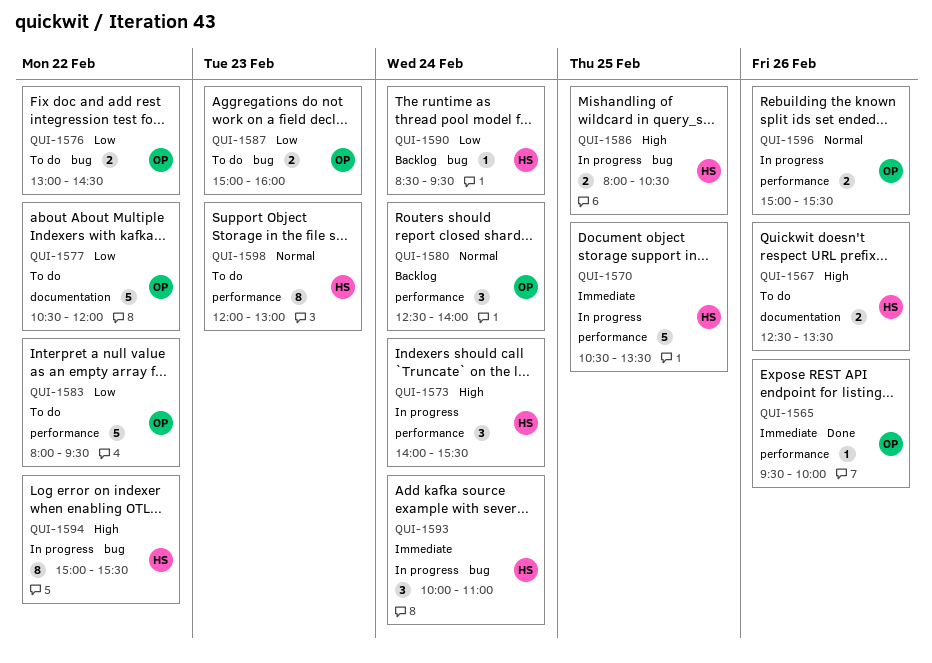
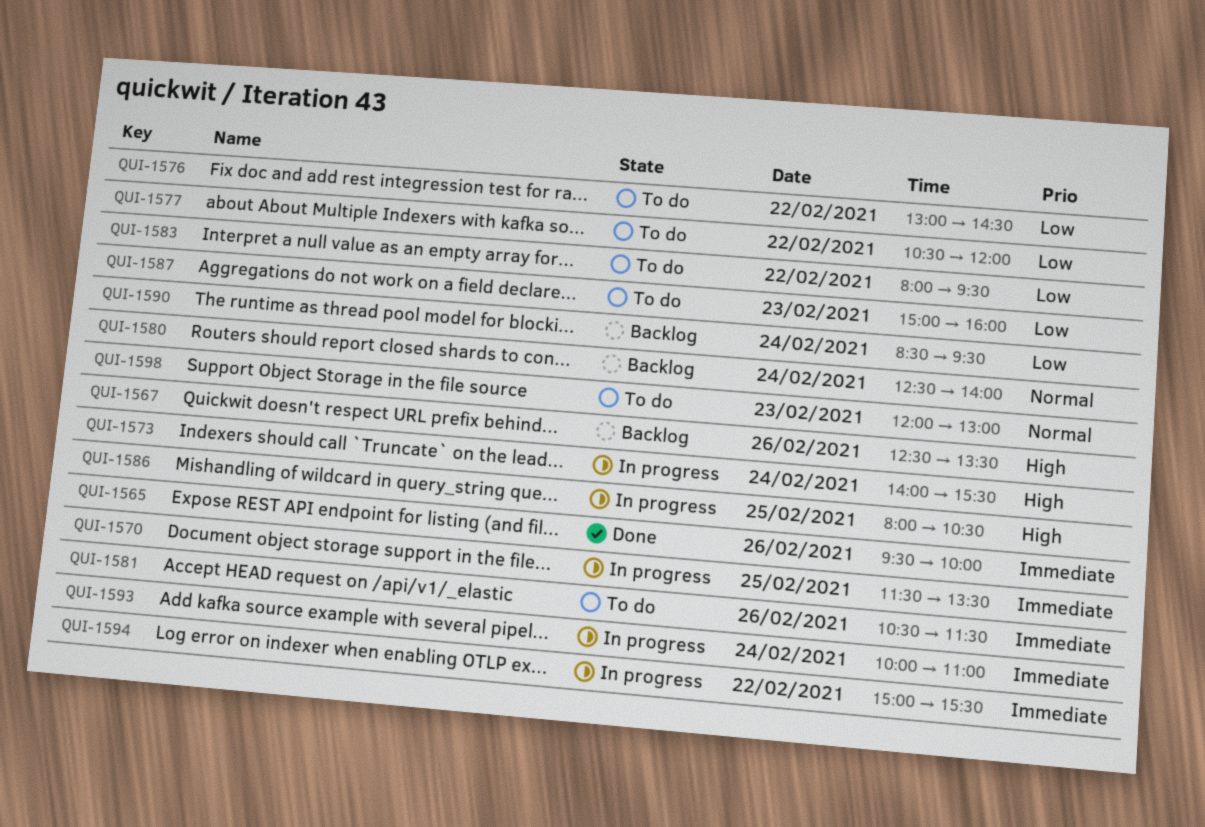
QUI-1567, status: To do -> Backlog
QUI-1570, begins: 10:30 -> 11:30
QUI-1581: none -> present
QUI-1594, priority: High -> Immediate
QUI-1596: present -> none

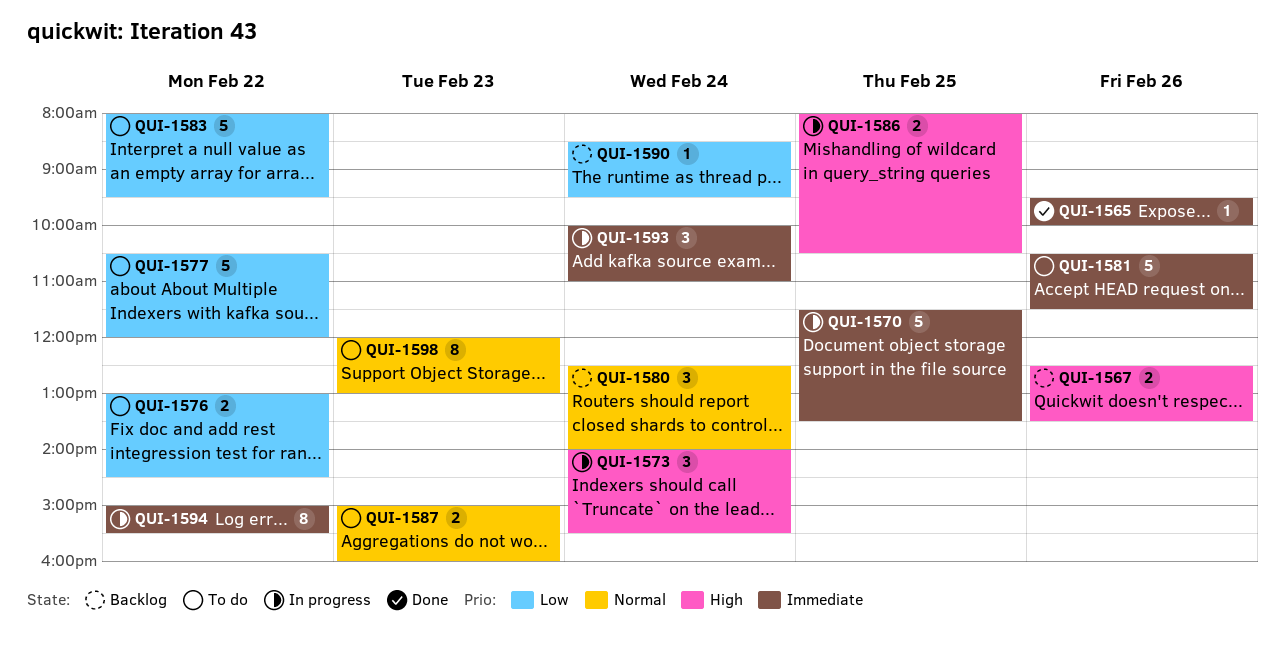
QUI-1587, priority: Low -> Normal

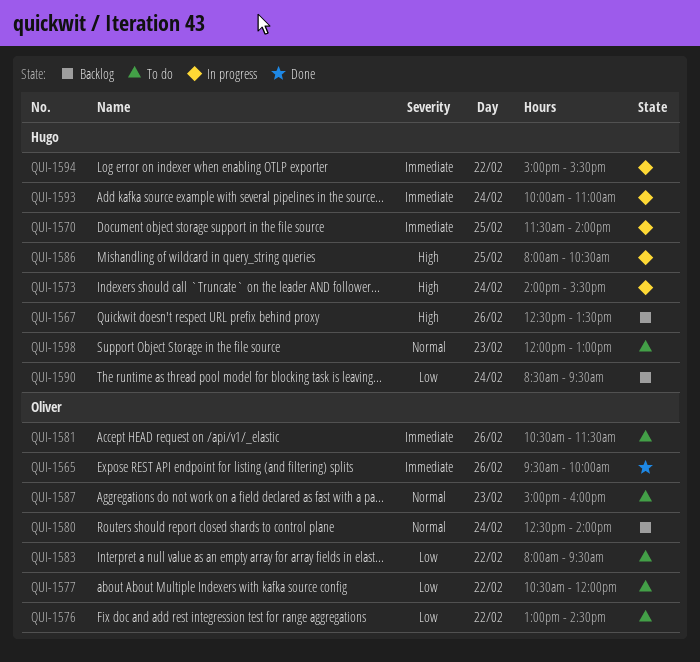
QUI-1570, ends: 13:30 -> 14:00

